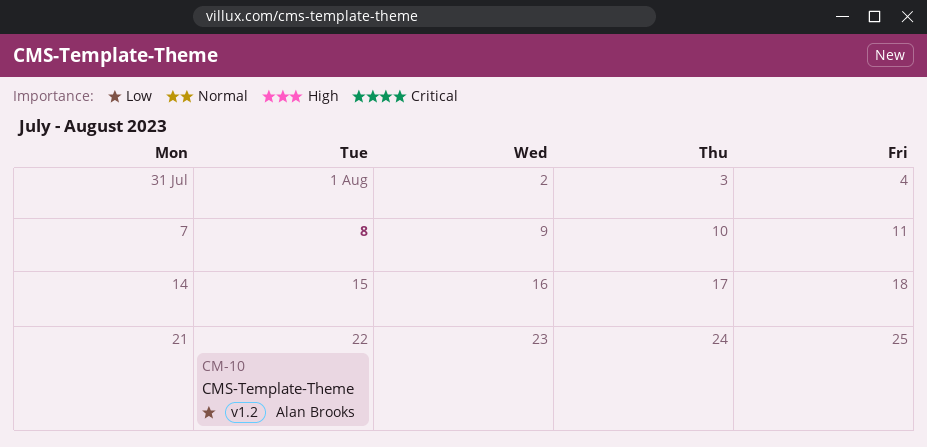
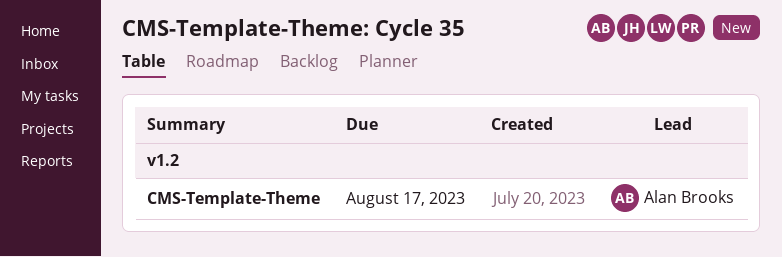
CMS-Template-Theme, due: Aug 22 -> Aug 17

